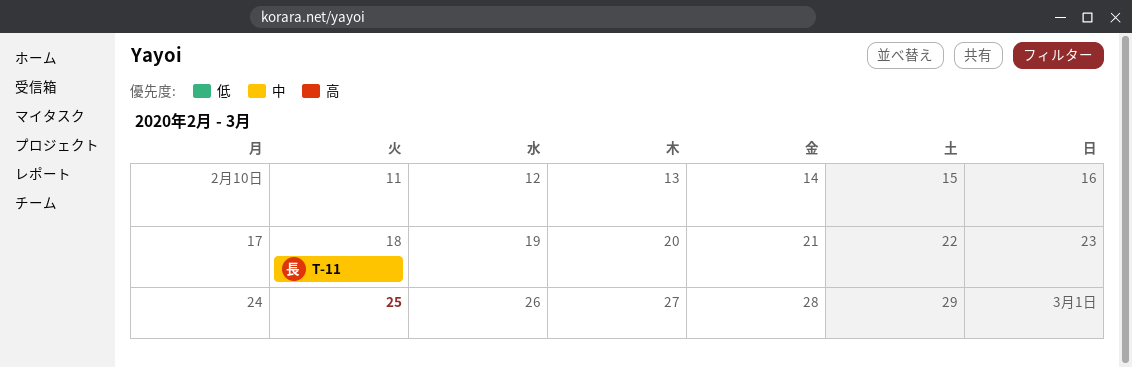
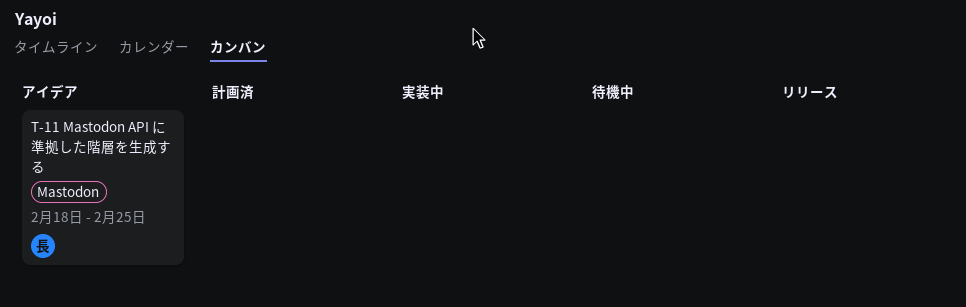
T-11, due: Feb 18 -> Feb 25

